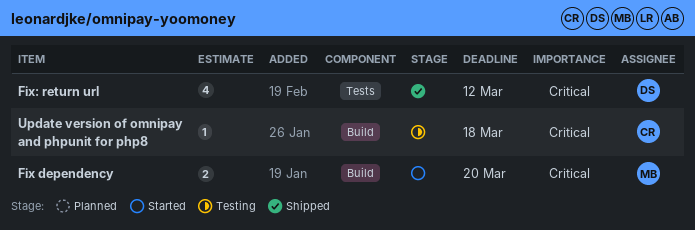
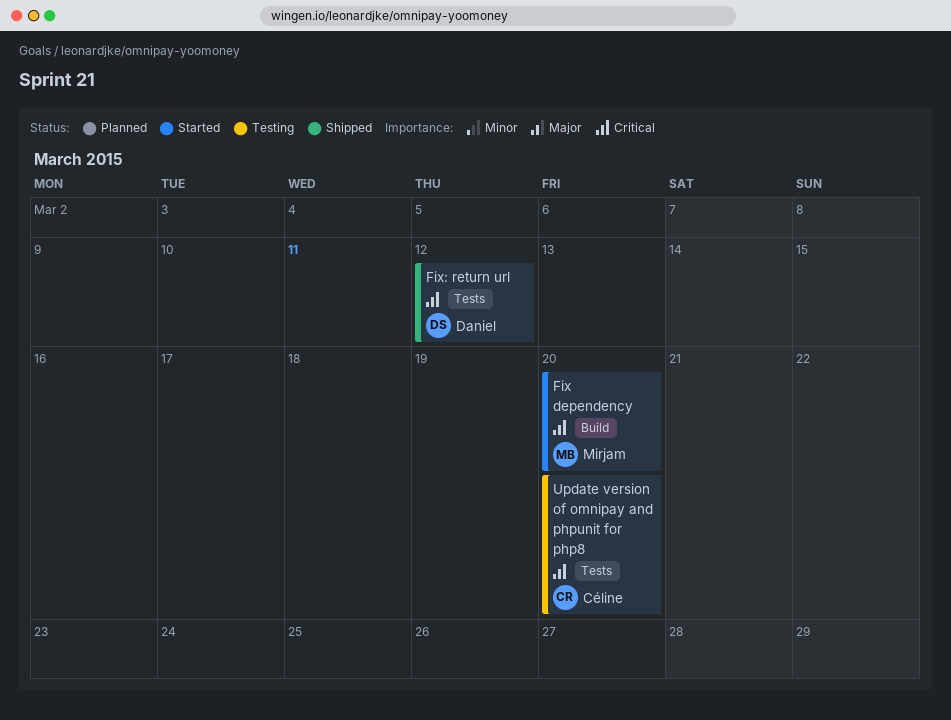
Update version of omnipay and phpunit for php8, label: Build -> Tests
Update version of omnipay and phpunit for php8, due: Mar 18 -> Mar 20

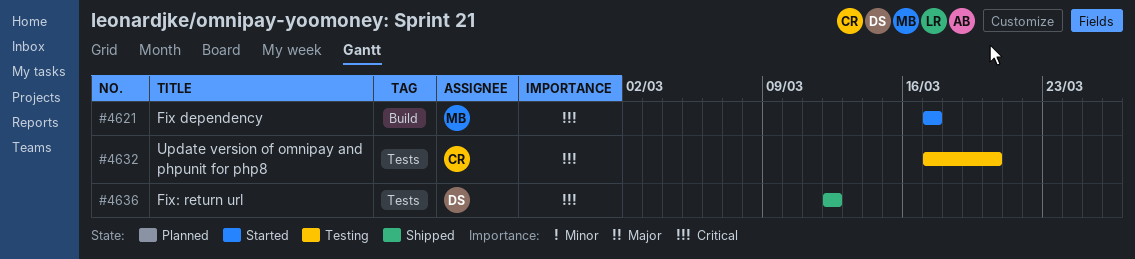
Fix dependency, due: Mar 20 -> Mar 17

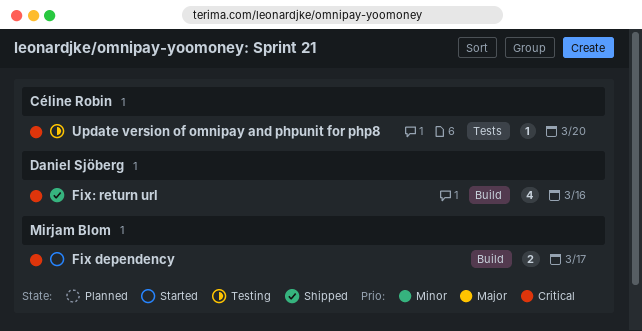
Fix: return url, label: Tests -> Build
Fix: return url, due: Mar 12 -> Mar 16

